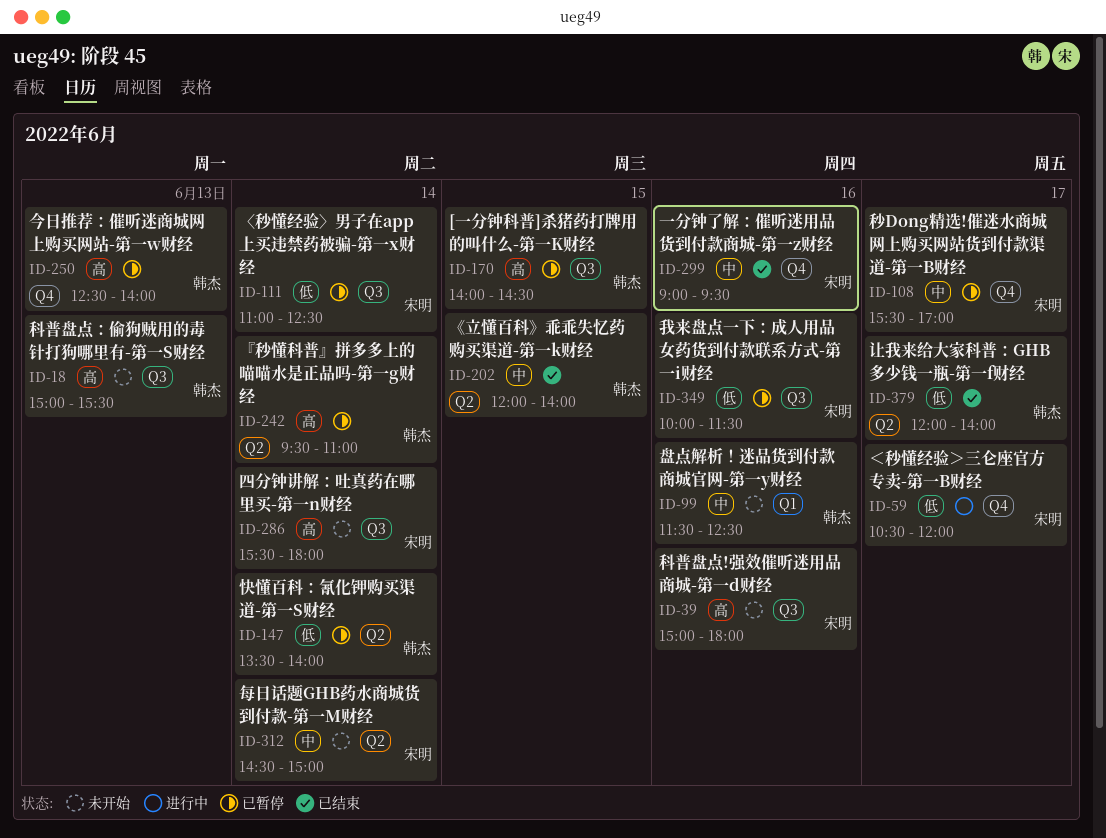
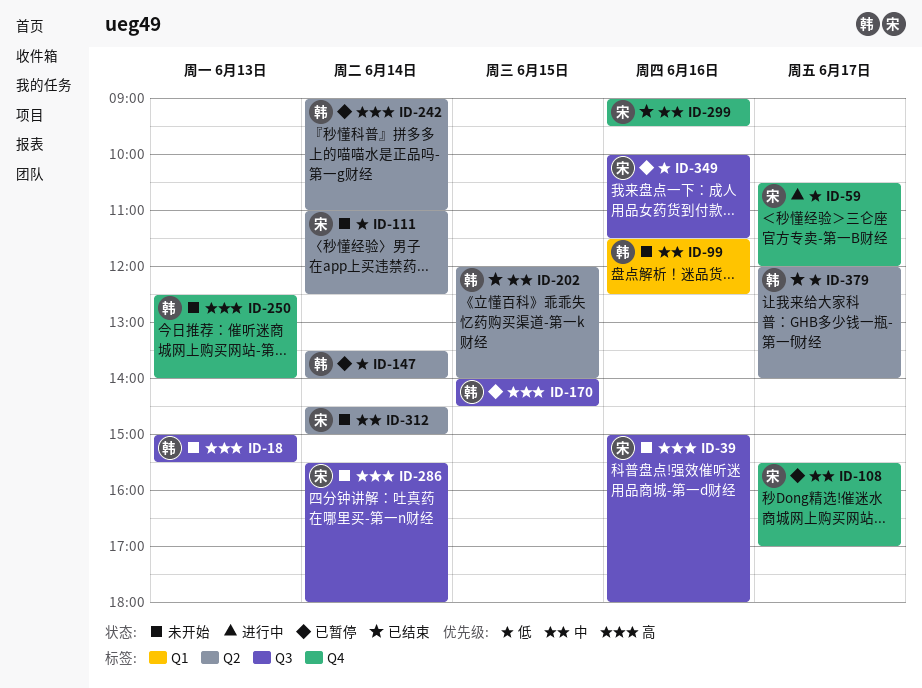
ID-111, status: 已暂停 -> 未开始
ID-111, label: Q3 -> Q2
ID-242, begins: 09:30 -> 09:00
ID-250, status: 已暂停 -> 未开始

